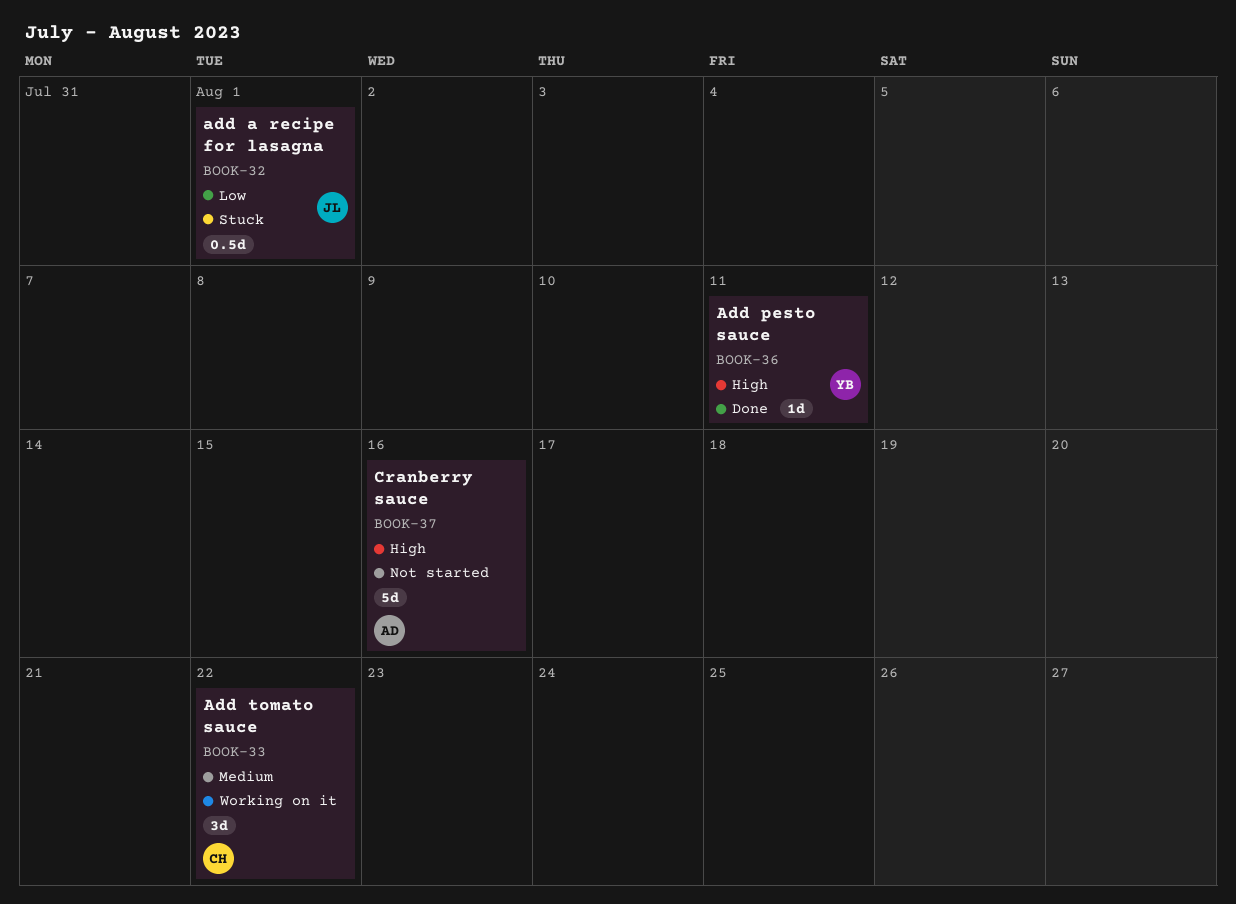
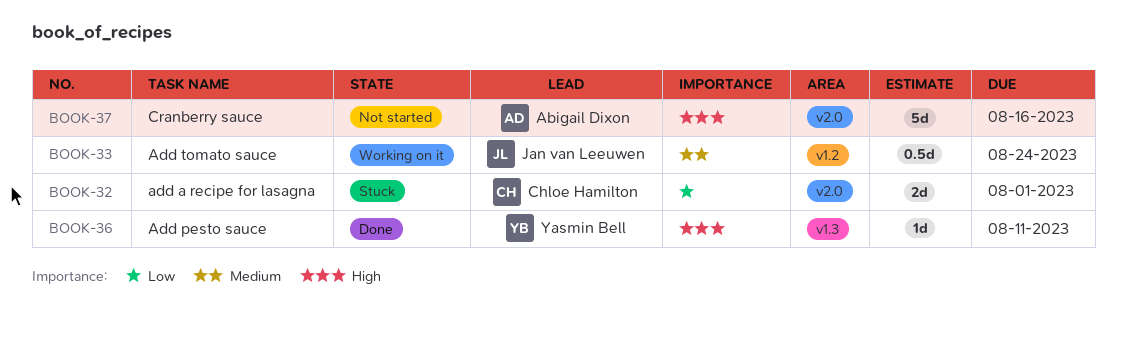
BOOK-32, owner: Jan van Leeuwen -> Chloe Hamilton
BOOK-32, estimate: 0.5d -> 2d
BOOK-33, owner: Chloe Hamilton -> Jan van Leeuwen
BOOK-33, estimate: 3d -> 0.5d
BOOK-33, due: Aug 22 -> Aug 24

